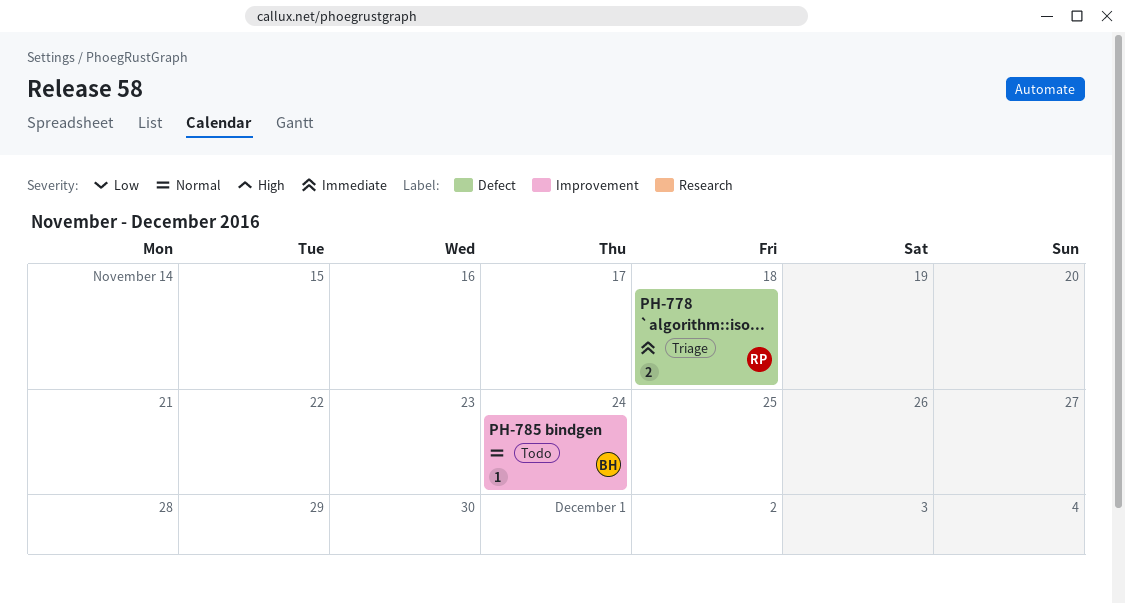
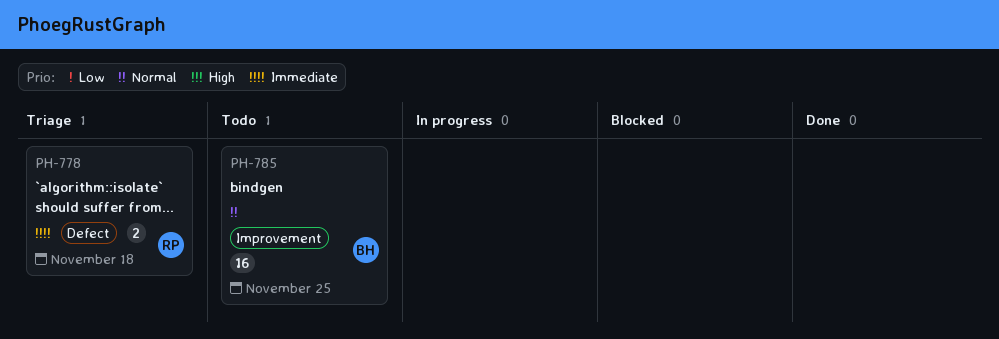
PH-785, estimate: 1 -> 16
PH-785, due: Nov 24 -> Nov 25

